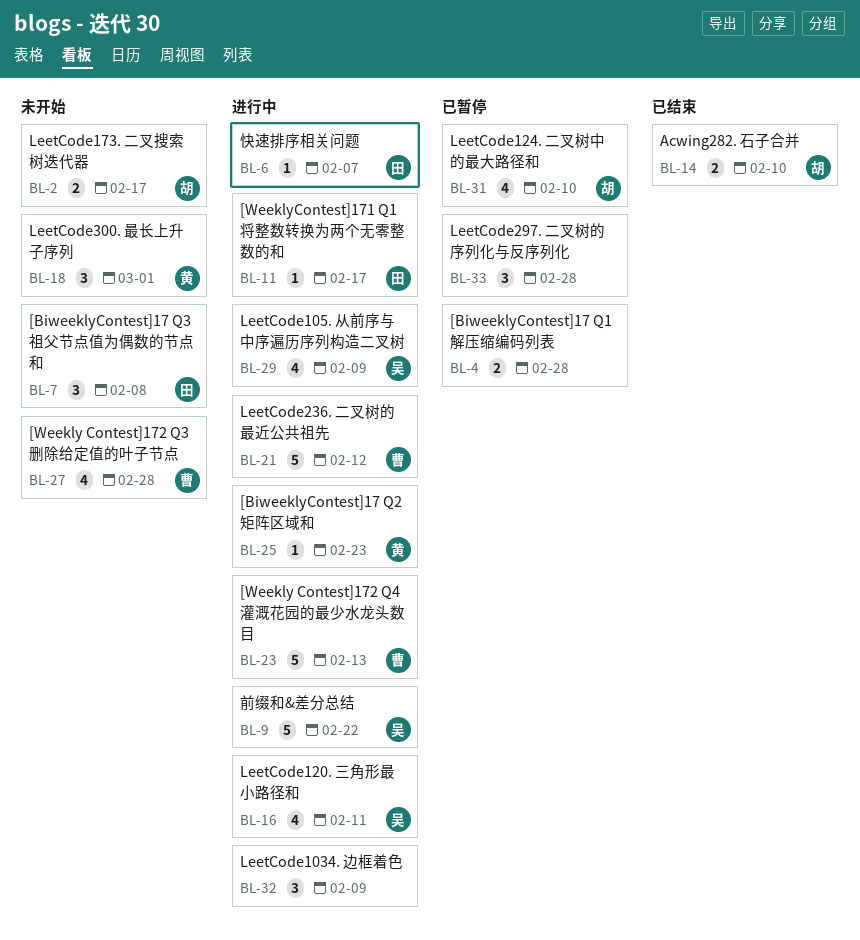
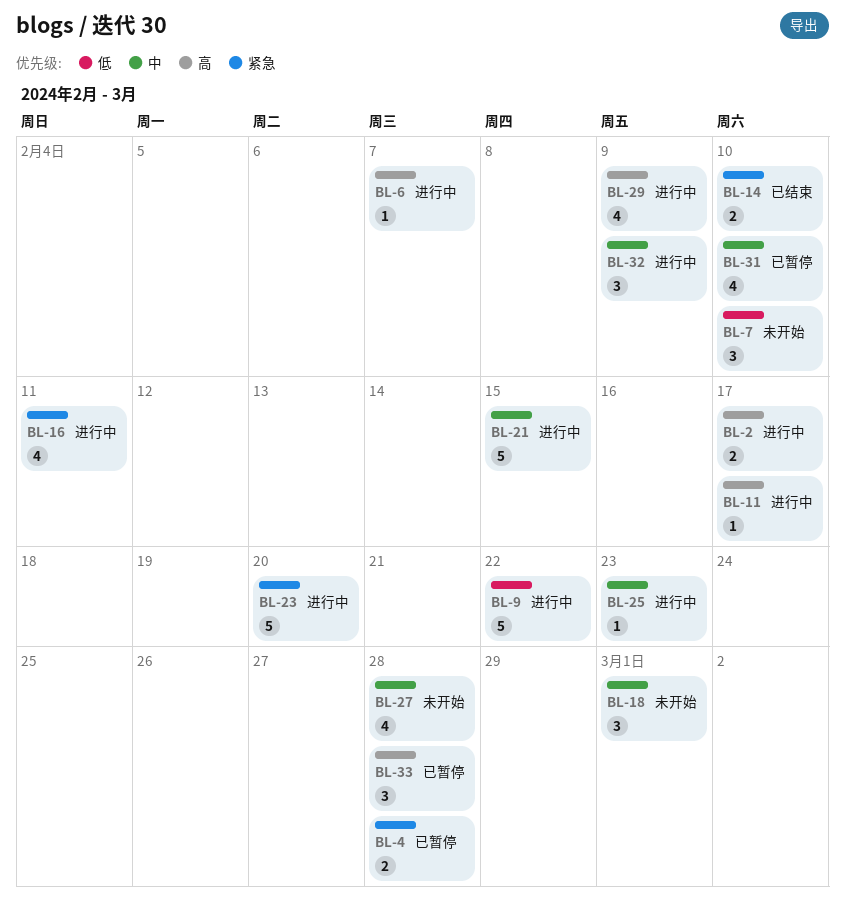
BL-2, status: 未开始 -> 进行中
BL-7, due: Feb 8 -> Feb 10
BL-21, due: Feb 12 -> Feb 15
BL-23, due: Feb 13 -> Feb 20

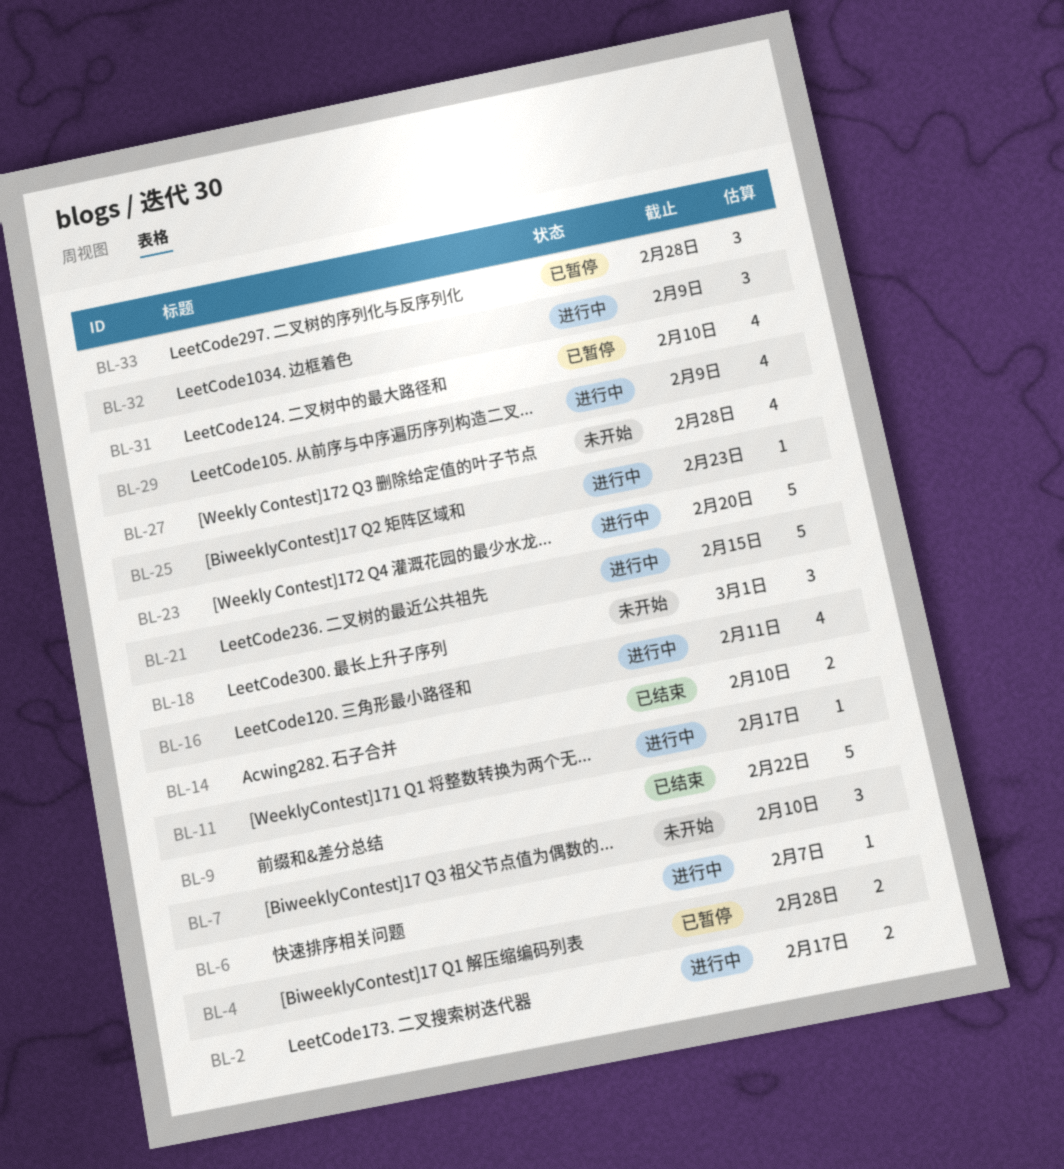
BL-9, status: 进行中 -> 已结束

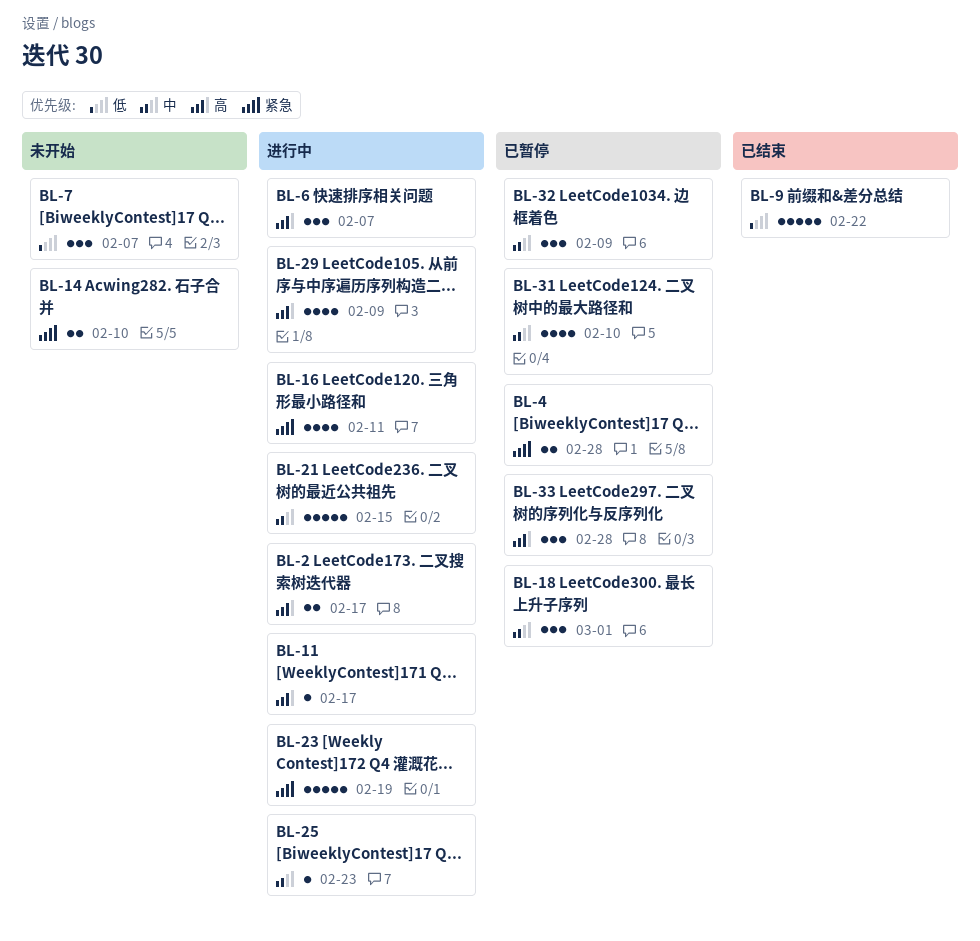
BL-6, estimate: 1 -> 3
BL-7, due: Feb 10 -> Feb 7
BL-14, status: 已结束 -> 未开始
BL-18, status: 未开始 -> 已暂停
BL-23, due: Feb 20 -> Feb 19
BL-27: present -> none
BL-32, status: 进行中 -> 已暂停

